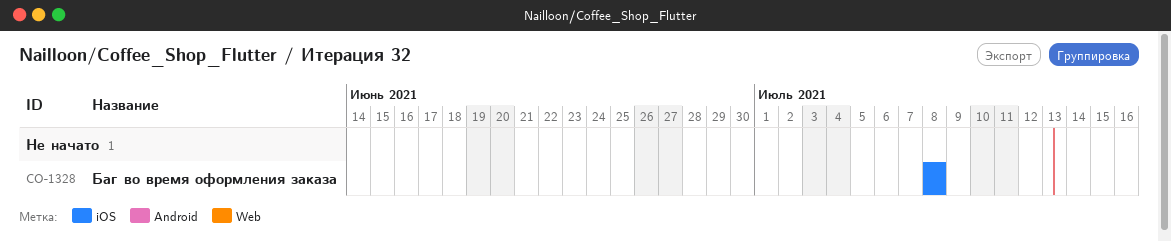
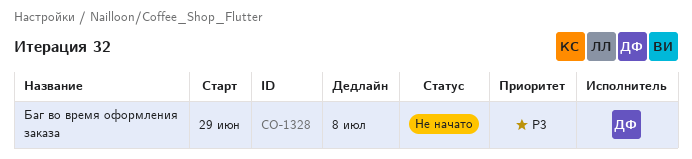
CO-1328, start: Jul 8 -> Jun 29

